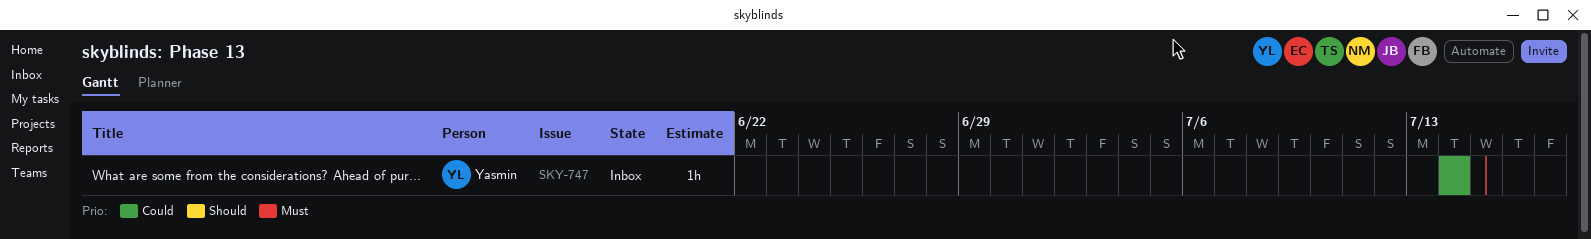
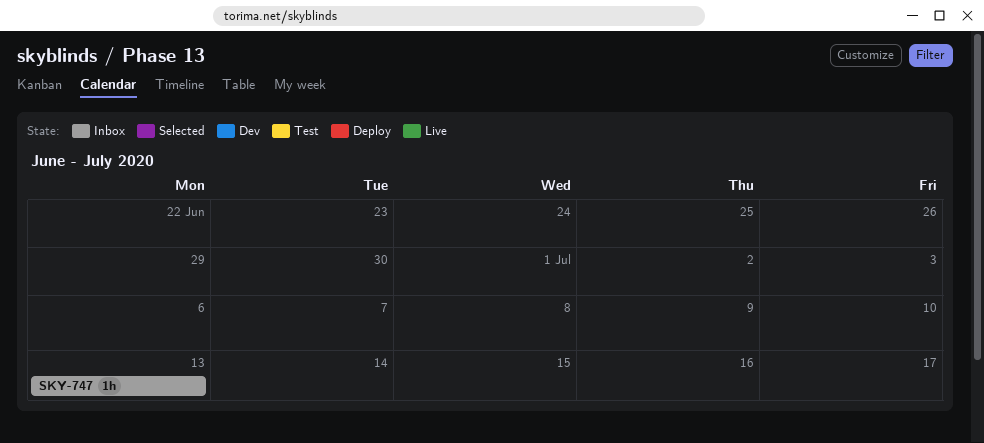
SKY-747, start: Jul 14 -> Jul 13
SKY-747, due: Jul 14 -> Jul 13

